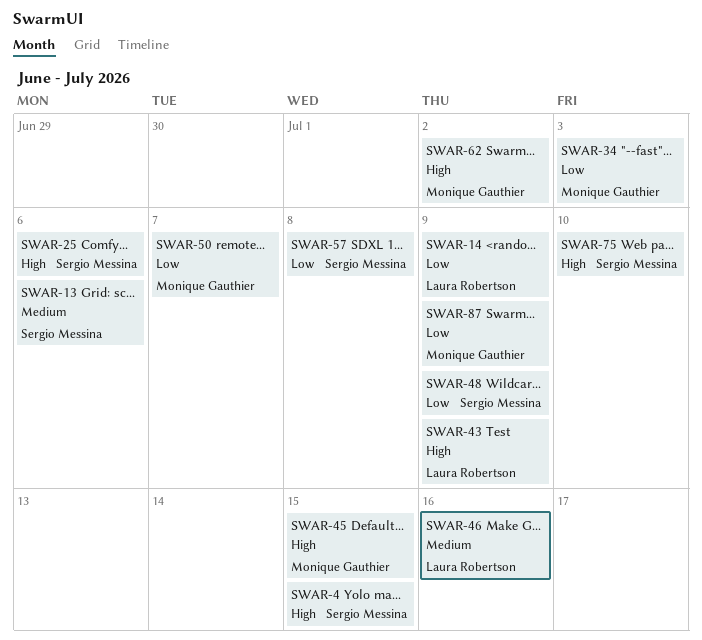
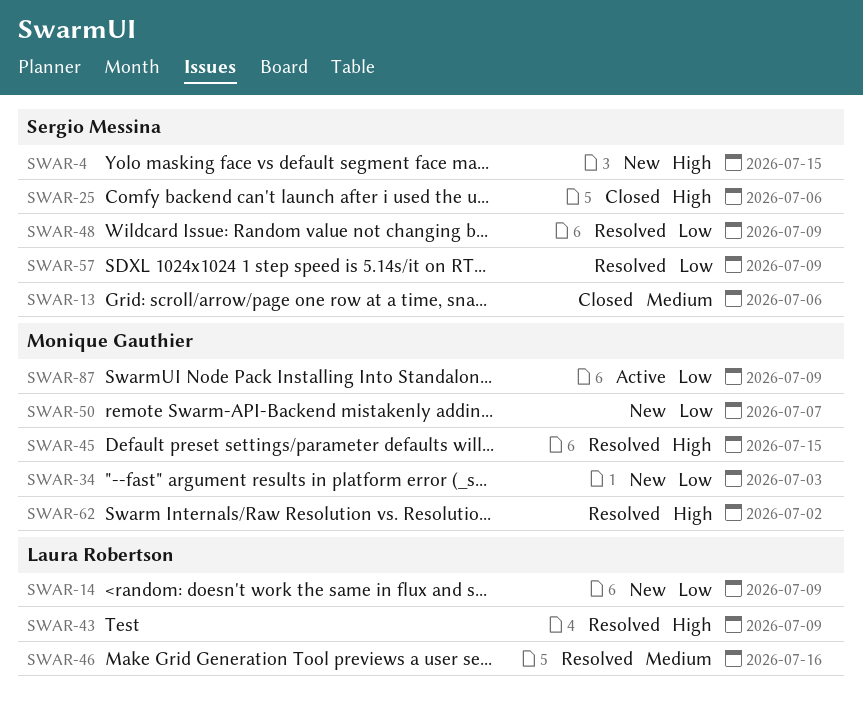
SWAR-57, due: Jul 8 -> Jul 9
SWAR-75: present -> none

